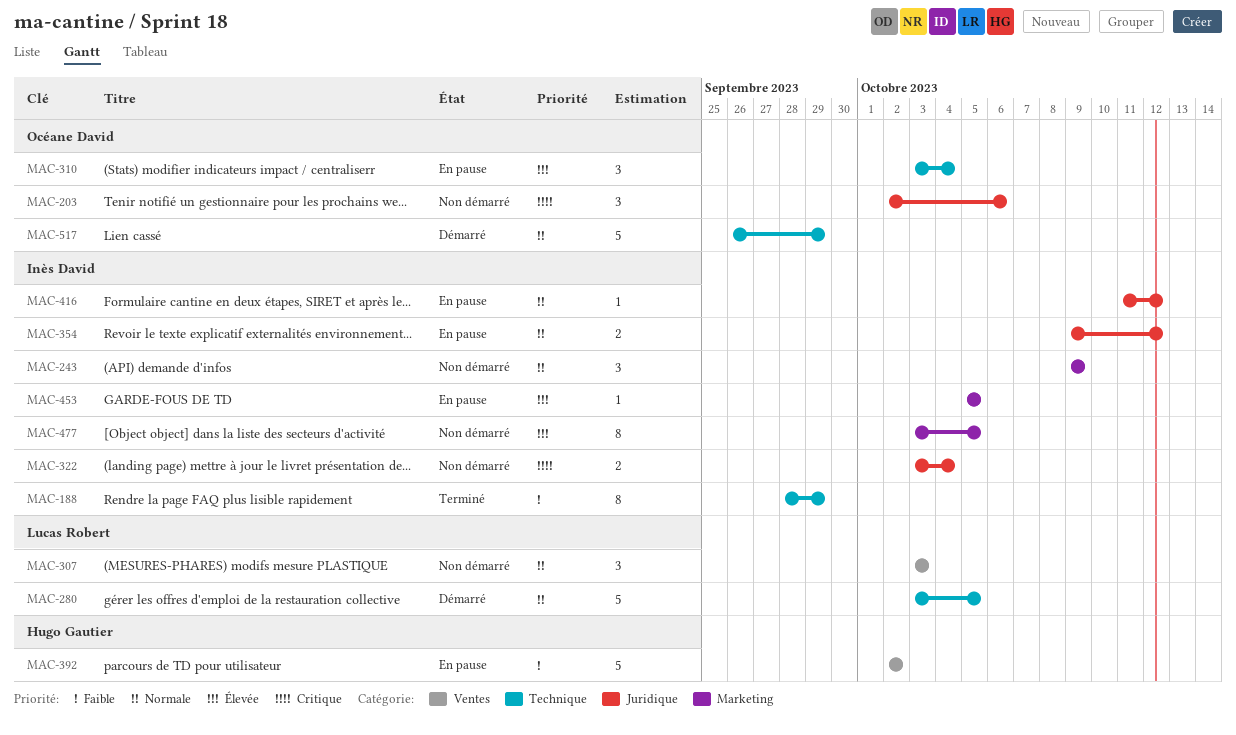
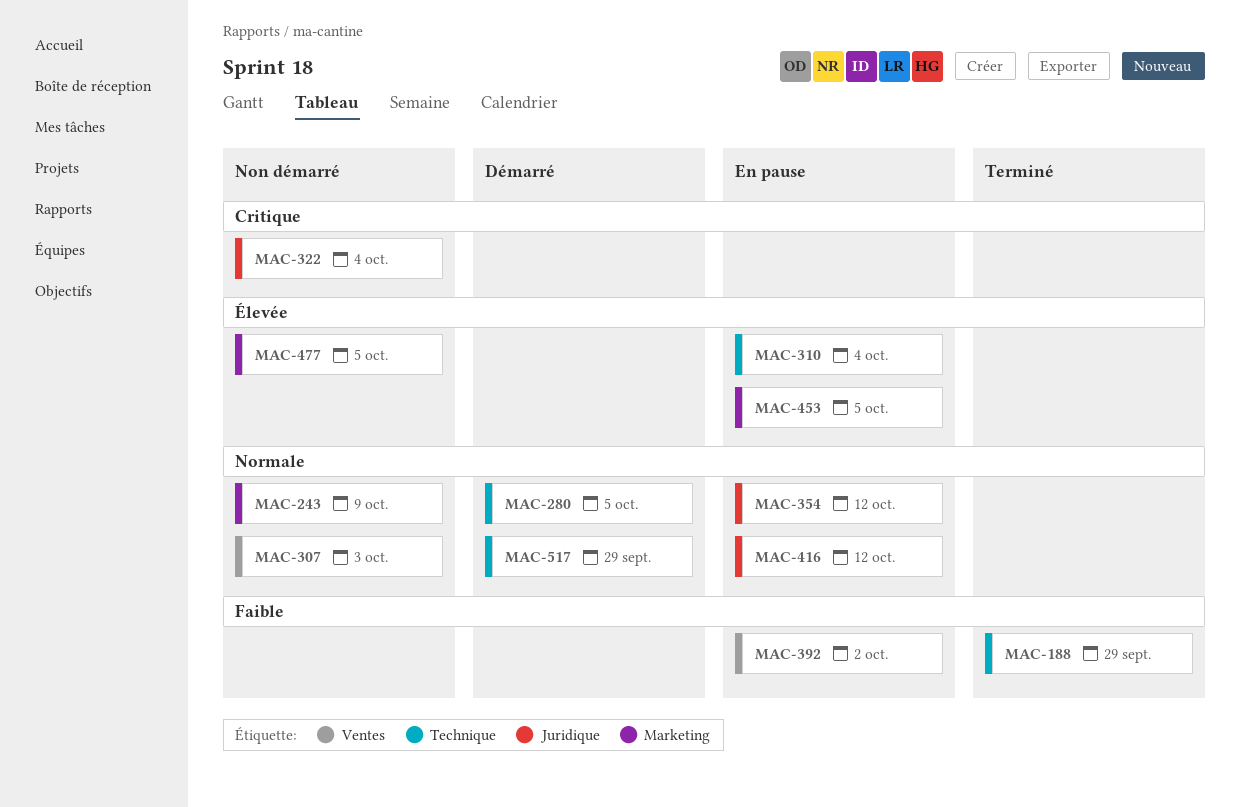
MAC-203: present -> none

